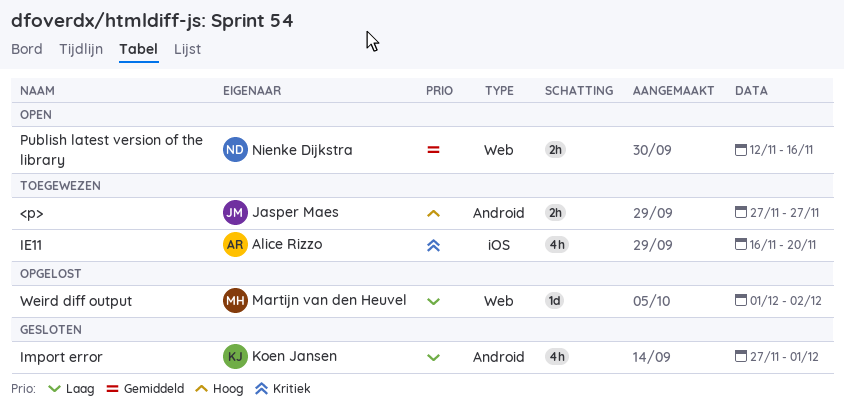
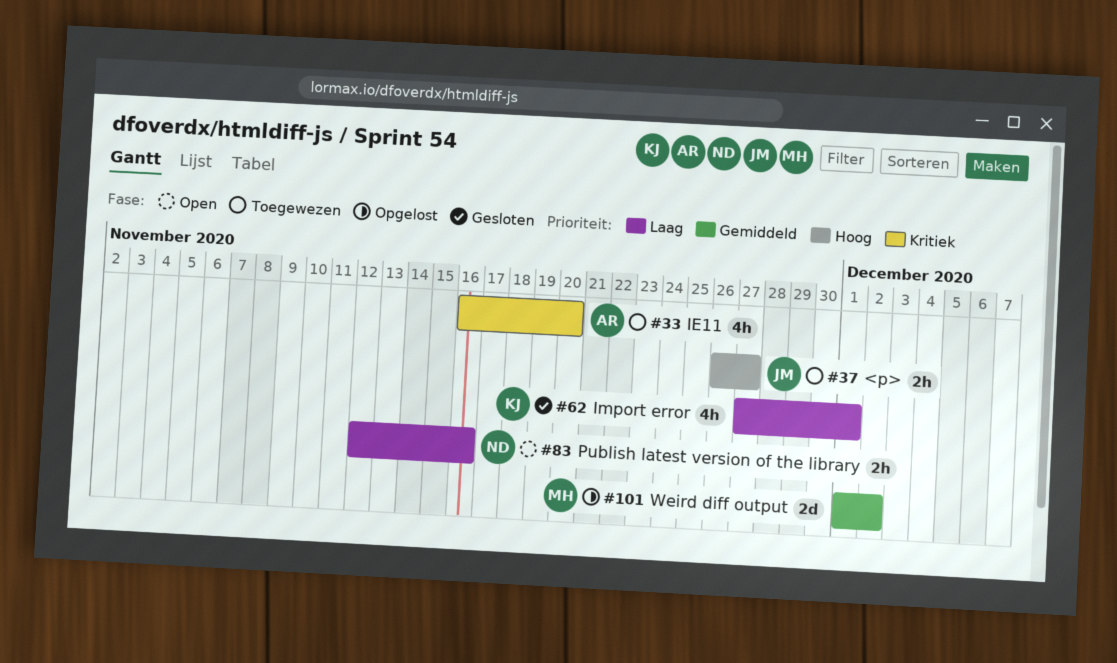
<p>, start: Nov 27 -> Nov 26
Publish latest version of the library, priority: Gemiddeld -> Laag
Weird diff output, priority: Laag -> Gemiddeld
Weird diff output, estimate: 1d -> 2d

